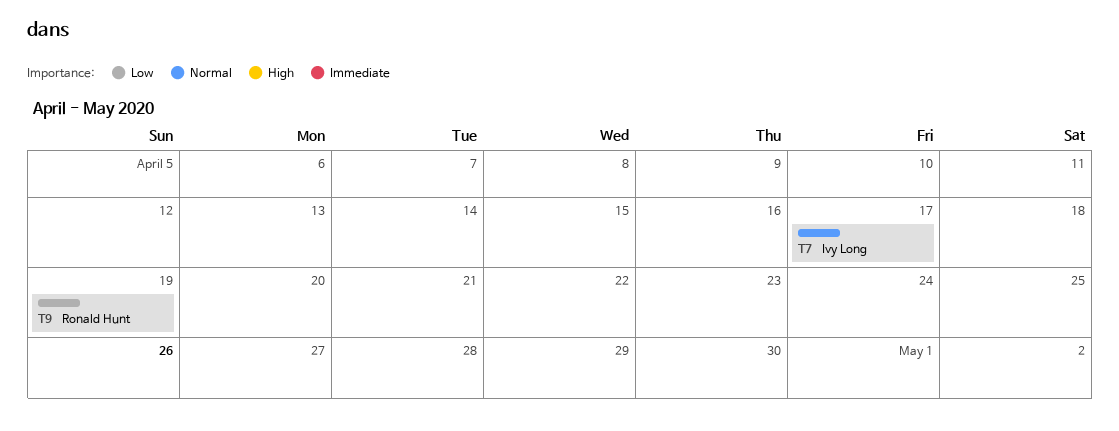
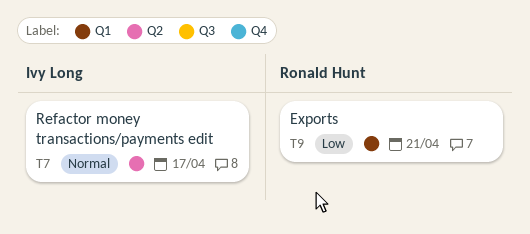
T9, due: Apr 19 -> Apr 21

